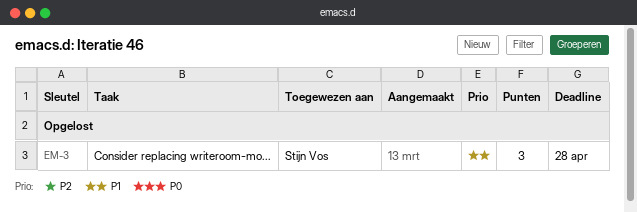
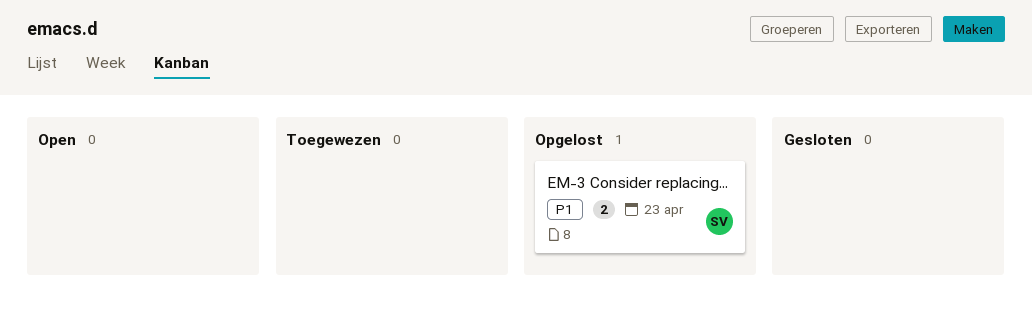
EM-3, estimate: 3 -> 2
EM-3, due: Apr 28 -> Apr 23

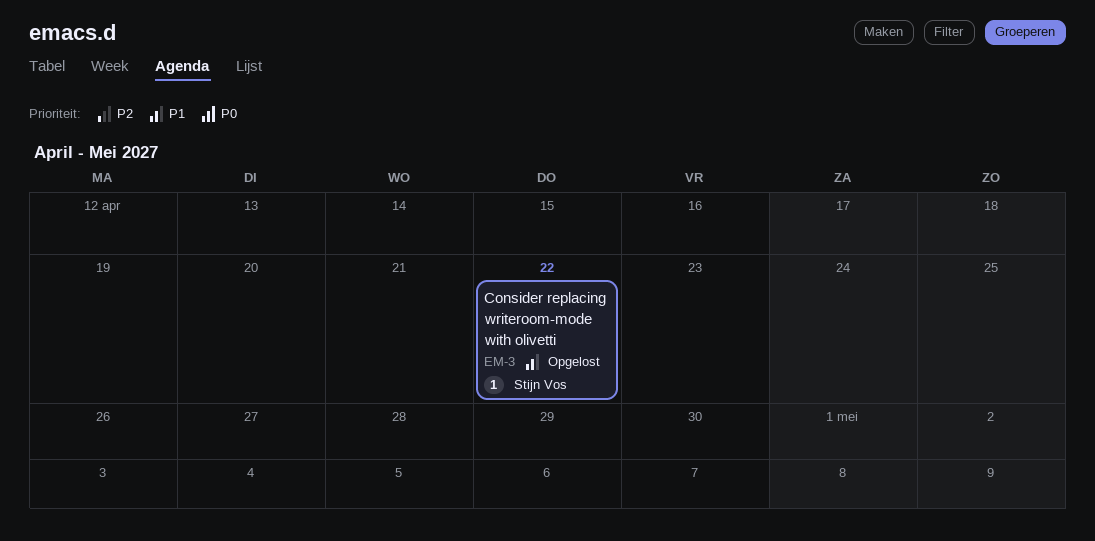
EM-3, estimate: 2 -> 1
EM-3, due: Apr 23 -> Apr 22

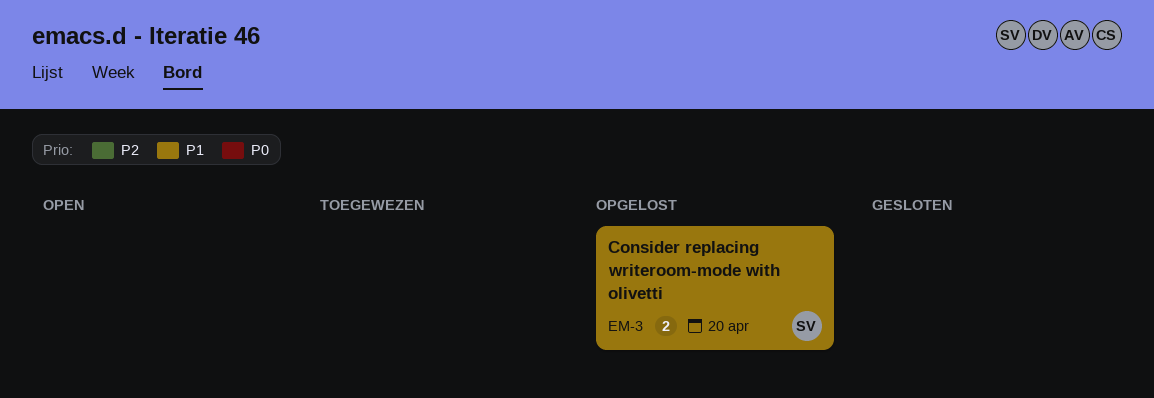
EM-3, estimate: 1 -> 2
EM-3, due: Apr 22 -> Apr 20

